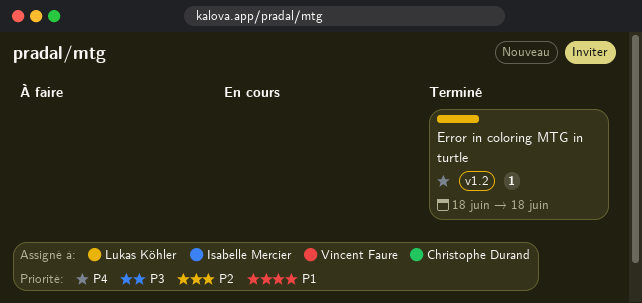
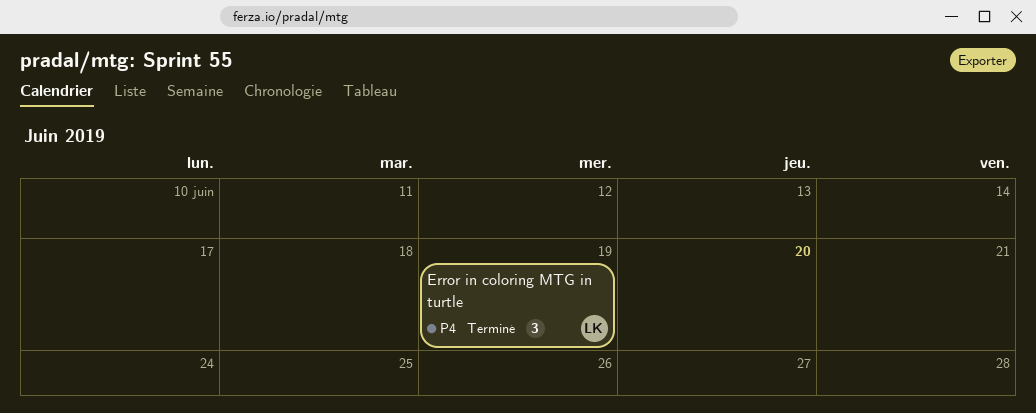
Error in coloring MTG in turtle, estimate: 1 -> 3
Error in coloring MTG in turtle, due: Jun 18 -> Jun 19

